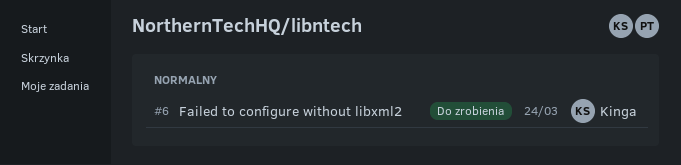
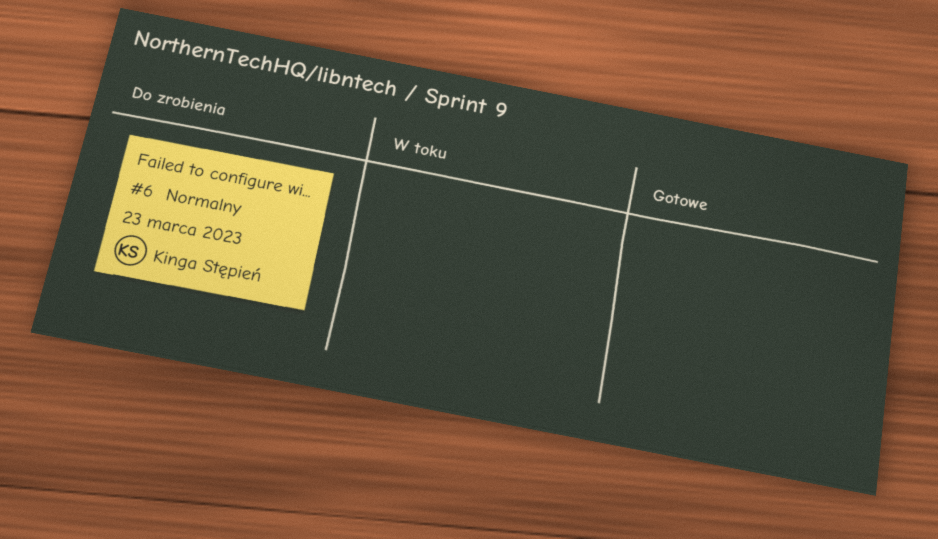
#6, due: Mar 24 -> Mar 23

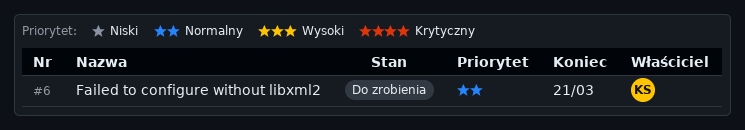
#6, due: Mar 23 -> Mar 21

